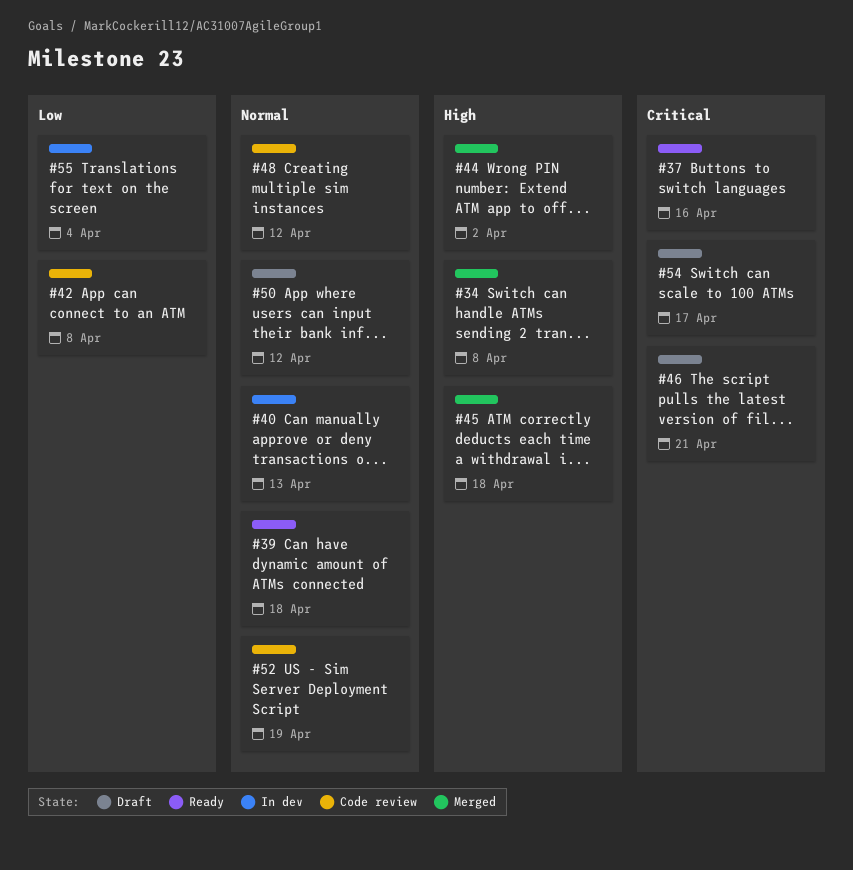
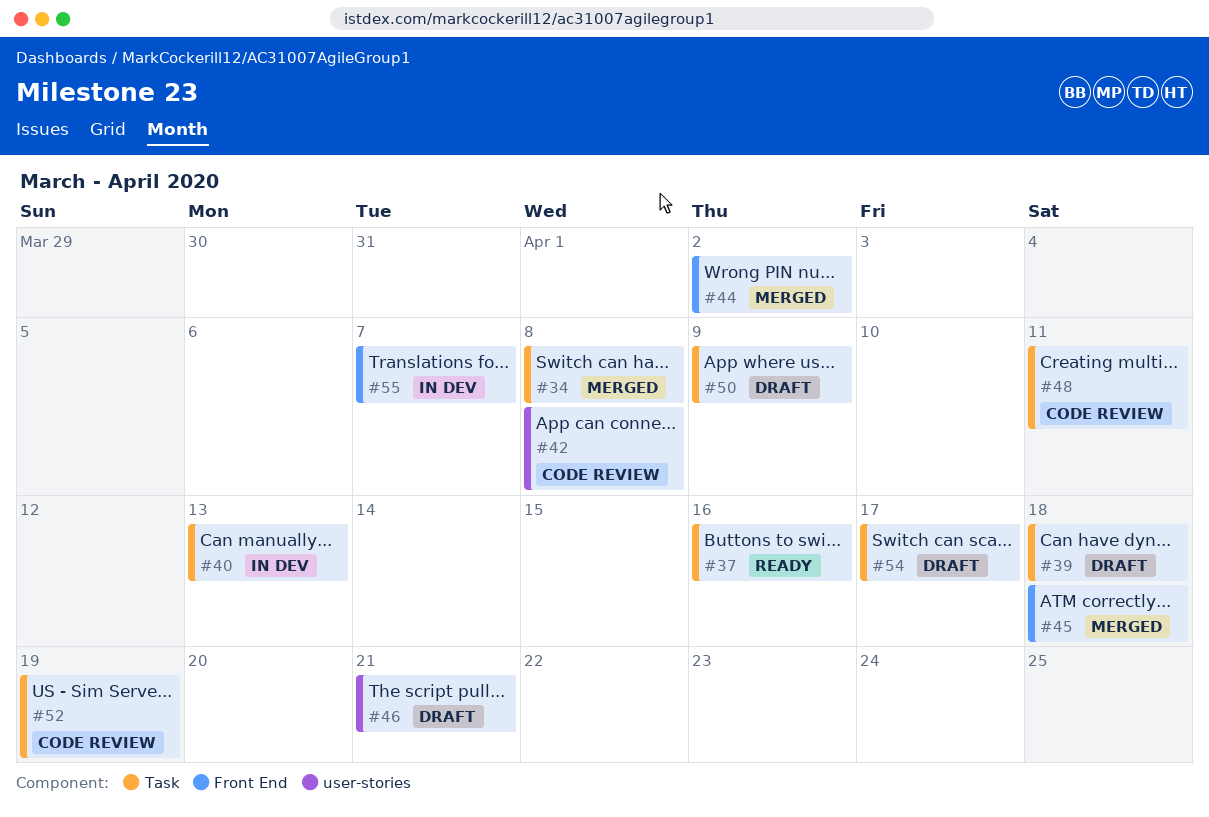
#39, status: Ready -> Draft
#48, due: Apr 12 -> Apr 11
#50, due: Apr 12 -> Apr 9
#55, due: Apr 4 -> Apr 7

